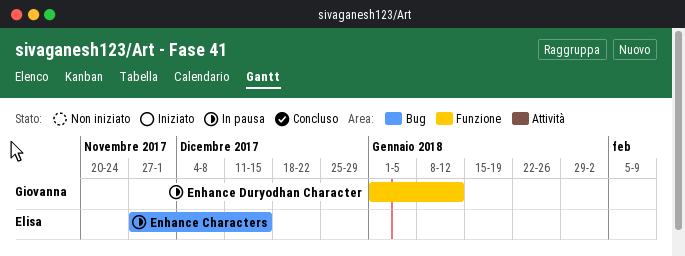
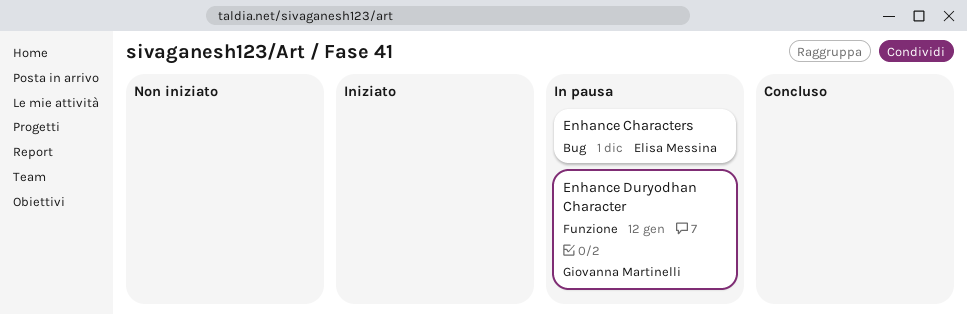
Enhance Characters, due: Dec 15 -> Dec 1

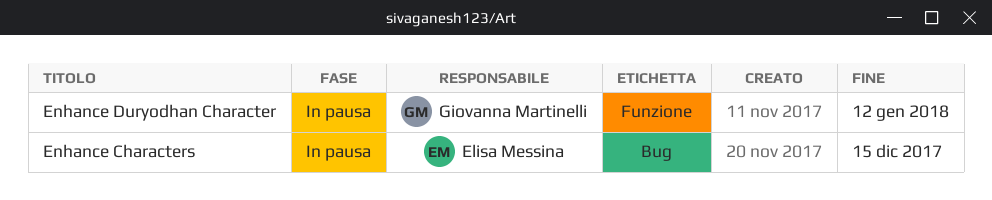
Enhance Characters, due: Dec 1 -> Dec 15

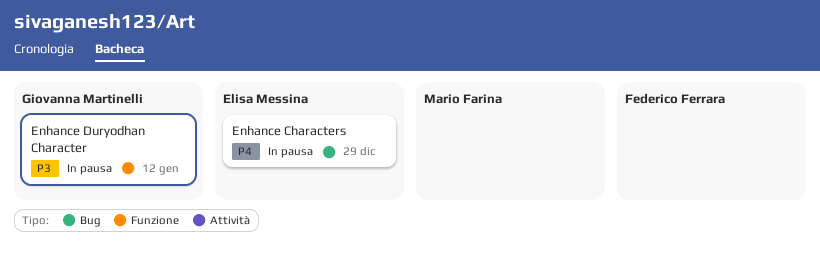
Enhance Characters, due: Dec 15 -> Dec 29

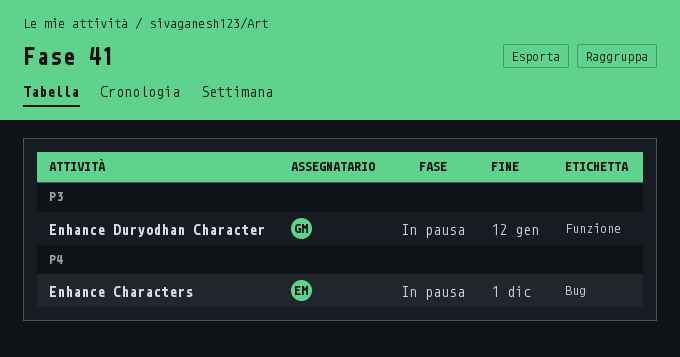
Enhance Characters, due: Dec 29 -> Dec 1

